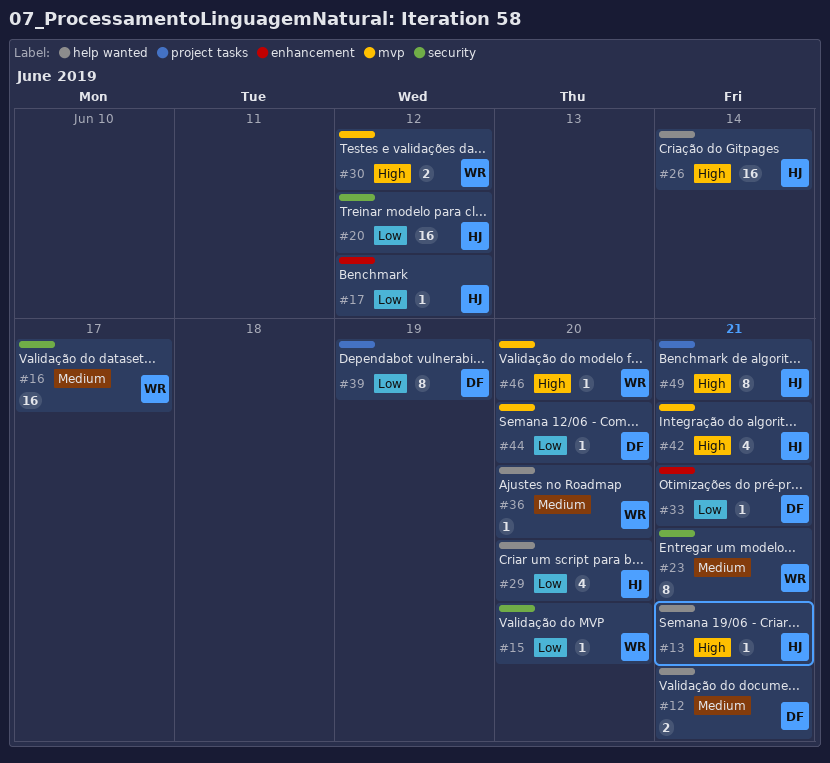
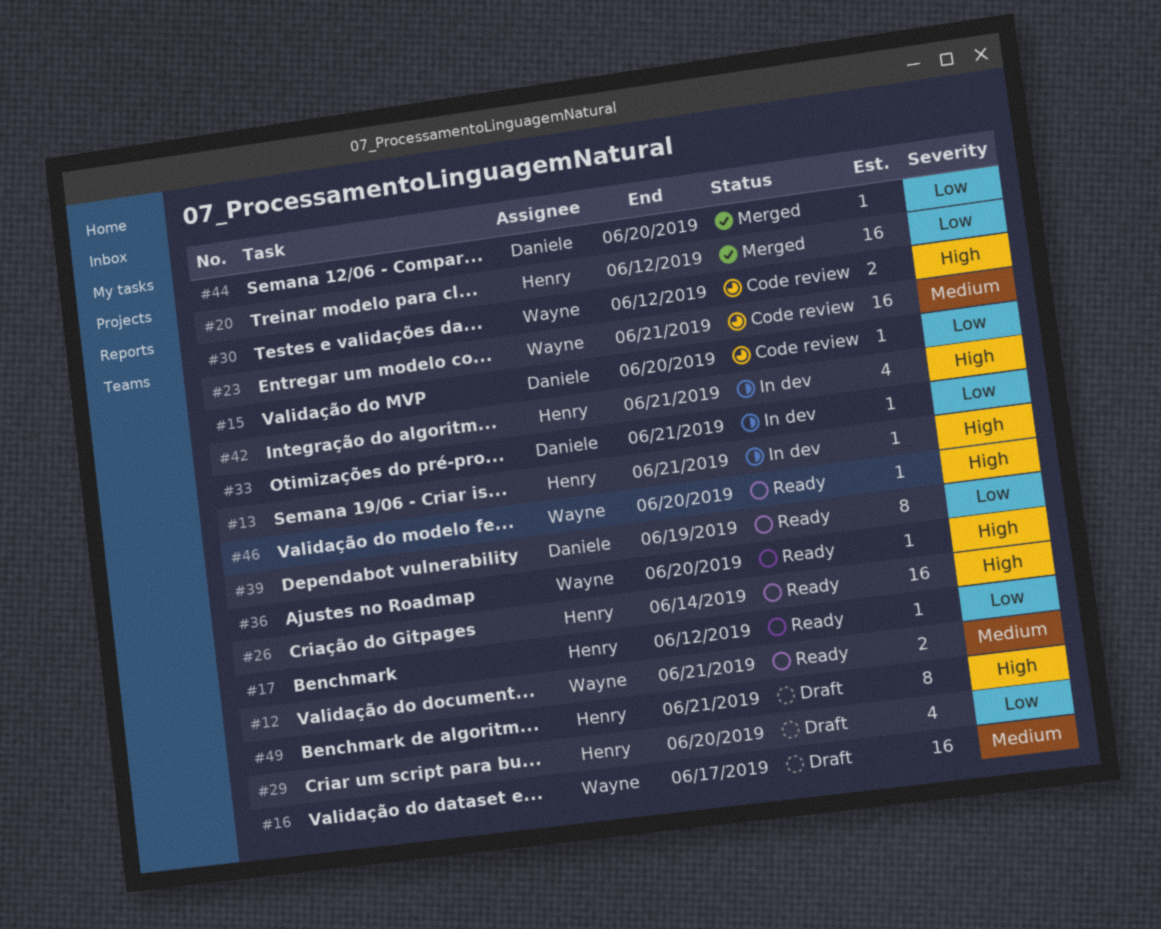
#12, owner: Daniele -> Wayne
#15, owner: Wayne -> Daniele
#23, estimate: 8 -> 16
#36, priority: Medium -> High

